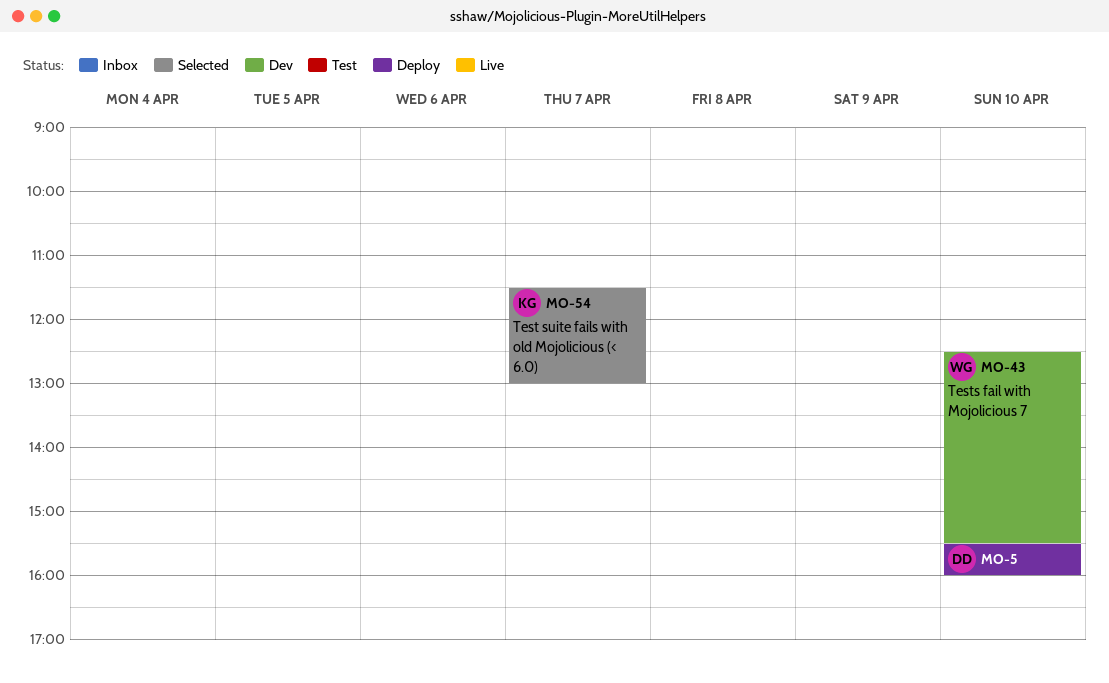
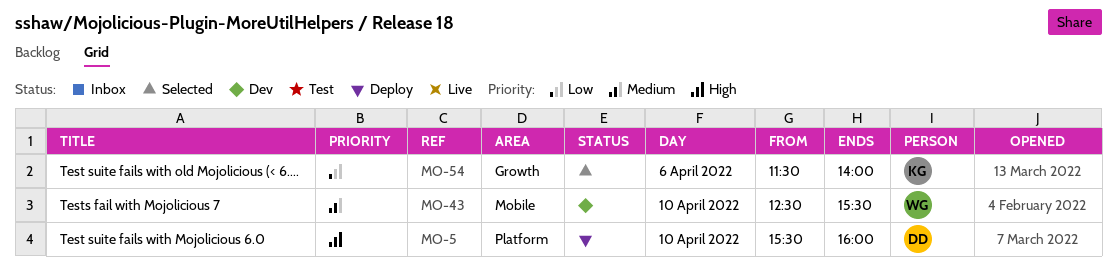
MO-54, day: Apr 7 -> Apr 6
MO-54, ends: 13:00 -> 14:00

